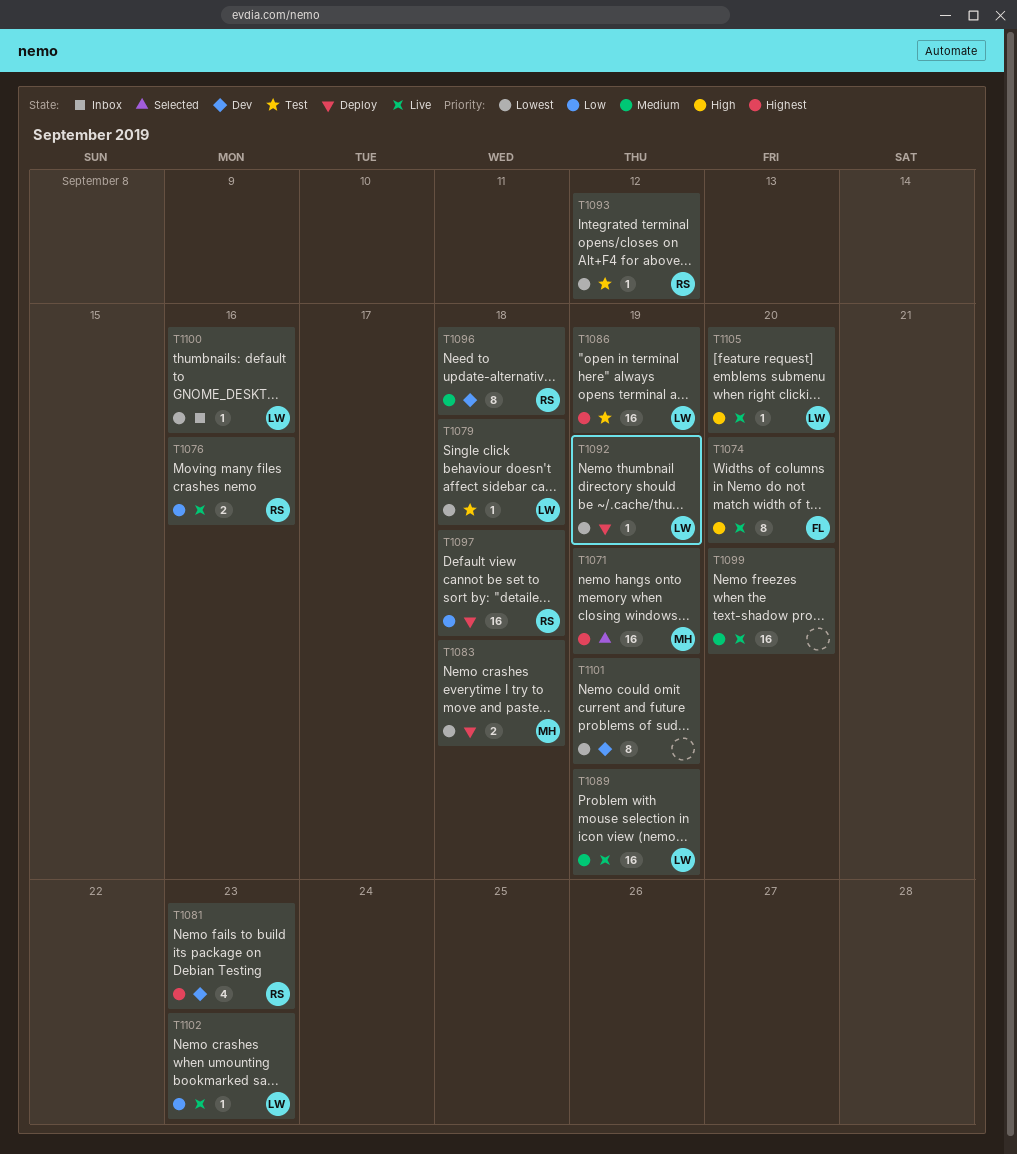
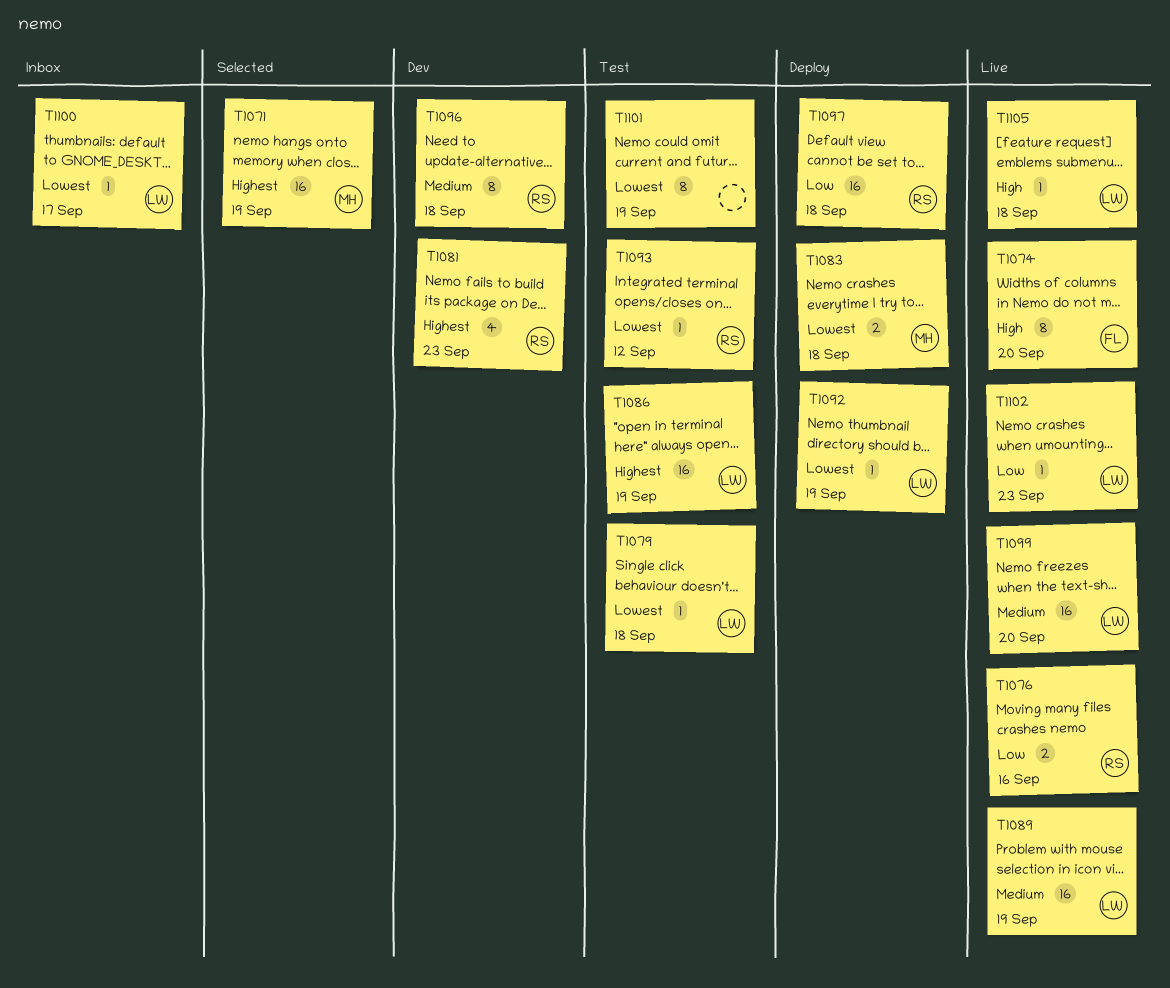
T1099, owner: none -> LW
T1100, due: Sep 16 -> Sep 17
T1101, status: Dev -> Test
T1105, due: Sep 20 -> Sep 18

